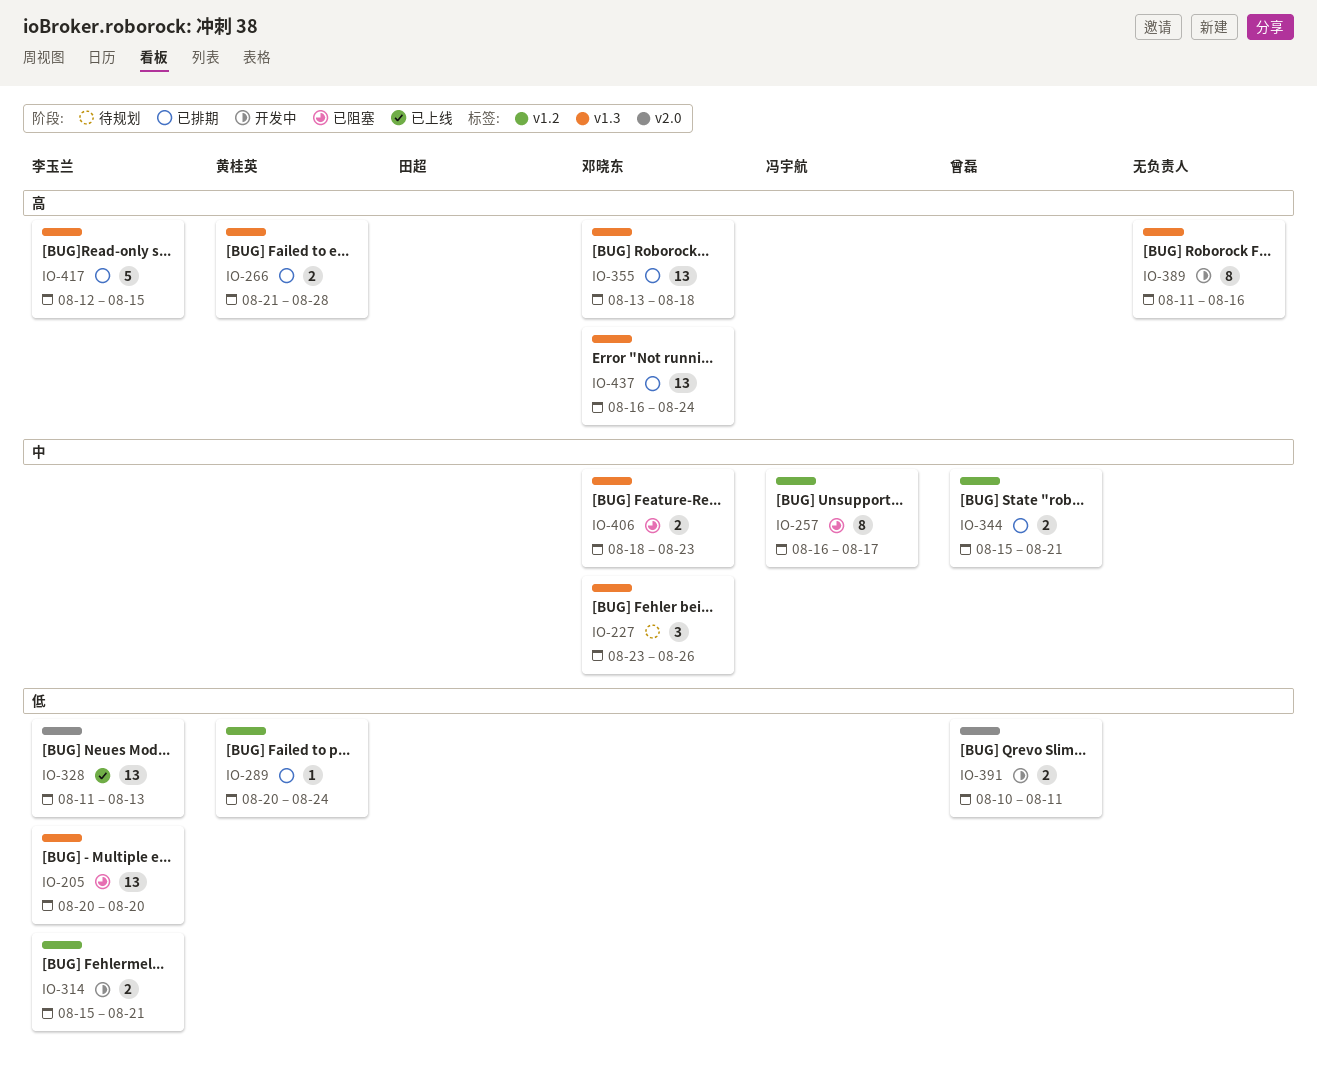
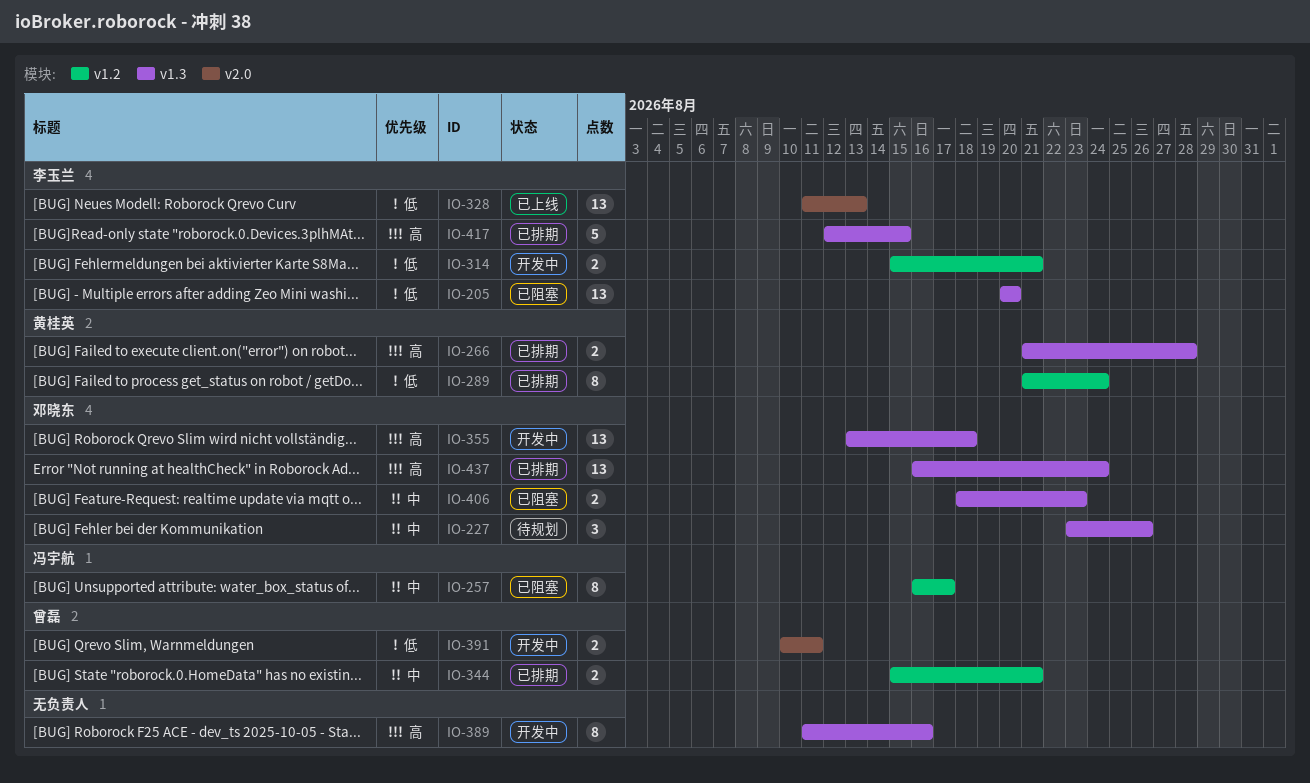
IO-289, estimate: 1 -> 8
IO-289, start: Aug 20 -> Aug 21
IO-355, status: 已排期 -> 开发中

